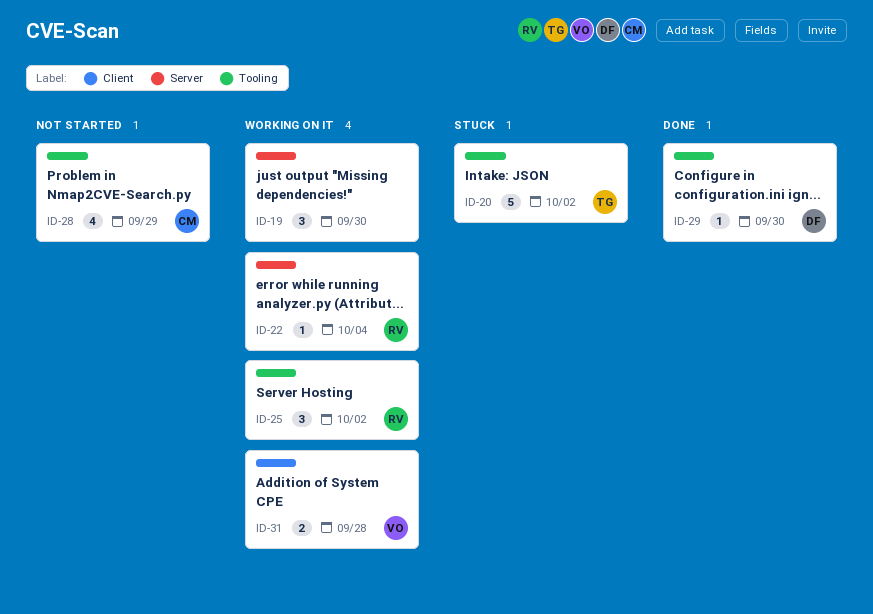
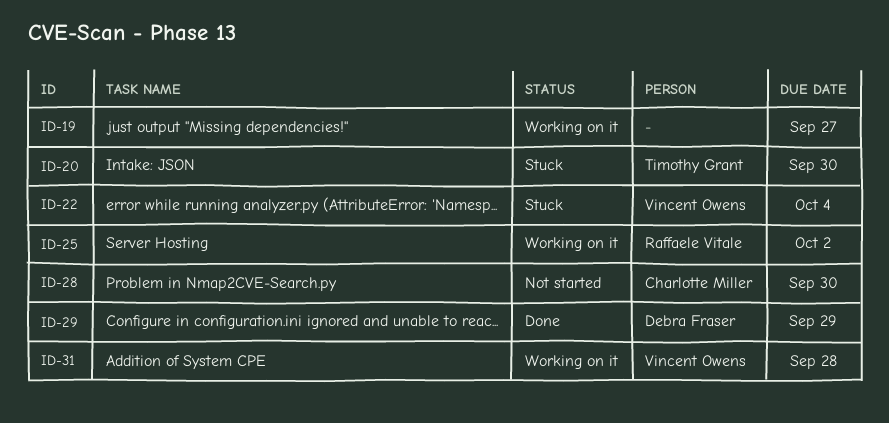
ID-19, due: Sep 30 -> Sep 27
ID-20, due: Oct 2 -> Sep 30
ID-22, status: Working on it -> Stuck
ID-22, owner: Raffaele Vitale -> Vincent Owens
ID-28, due: Sep 29 -> Sep 30
ID-29, due: Sep 30 -> Sep 29

